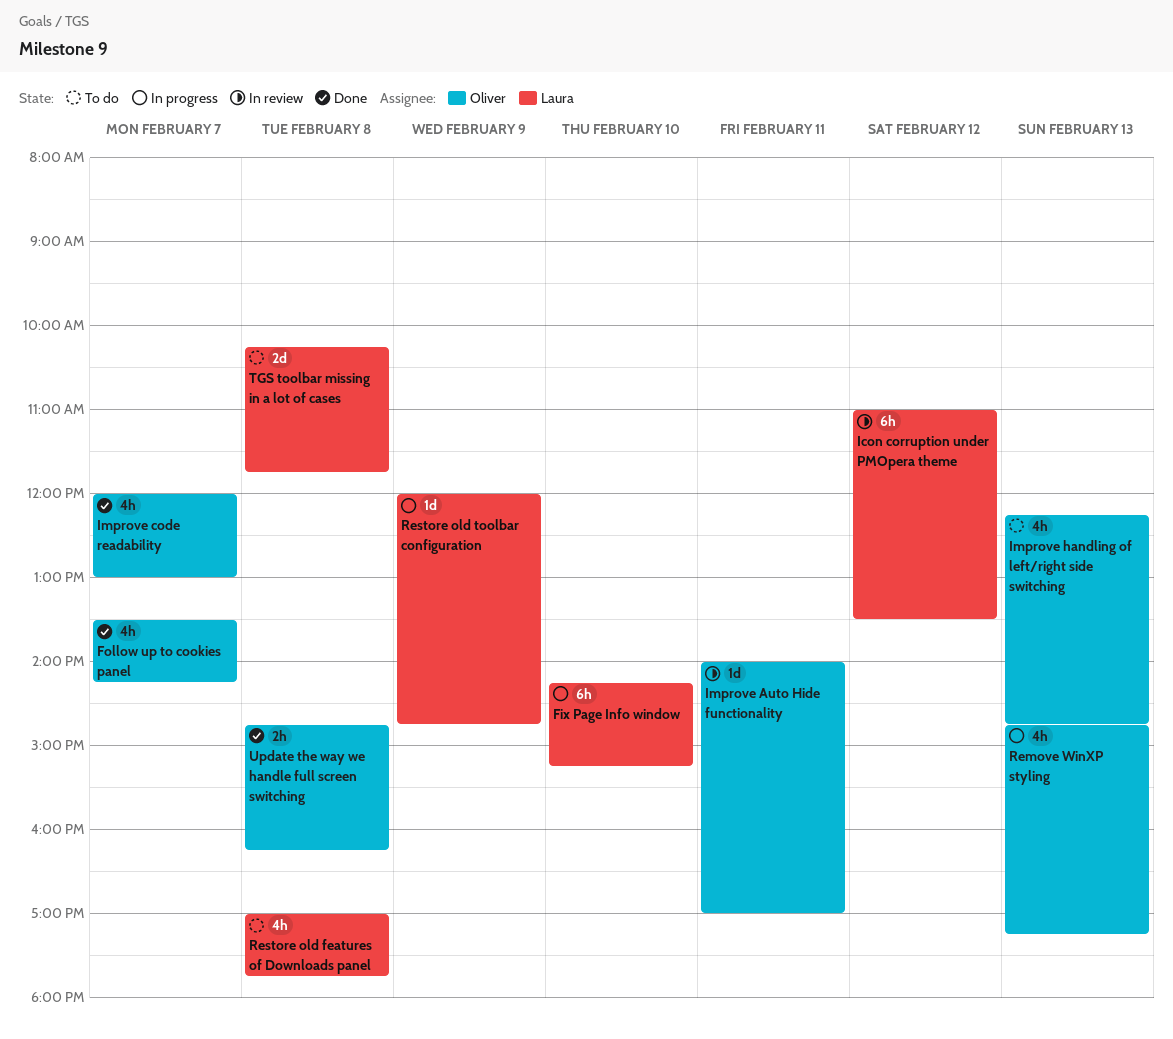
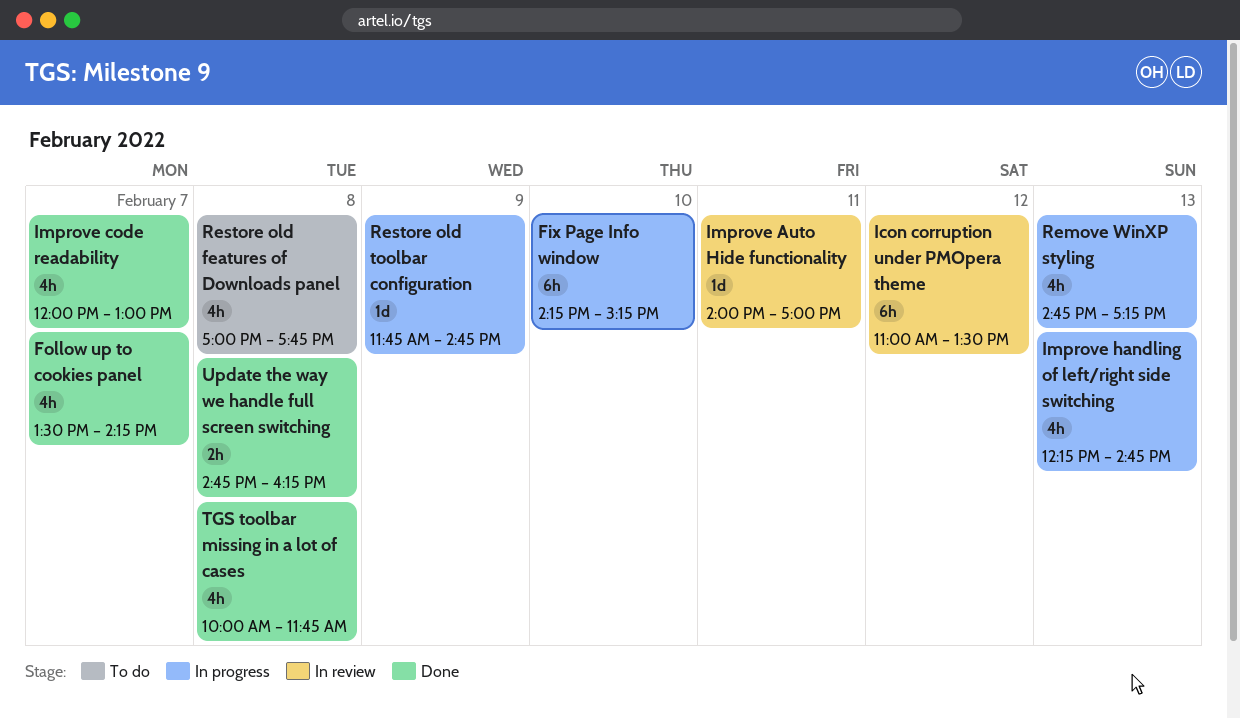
Improve handling of left/right side switching, status: To do -> In progress
Restore old toolbar configuration, begins: 12:00 -> 11:45
TGS toolbar missing in a lot of cases, status: To do -> Done
TGS toolbar missing in a lot of cases, estimate: 2d -> 4h
TGS toolbar missing in a lot of cases, begins: 10:15 -> 10:00

